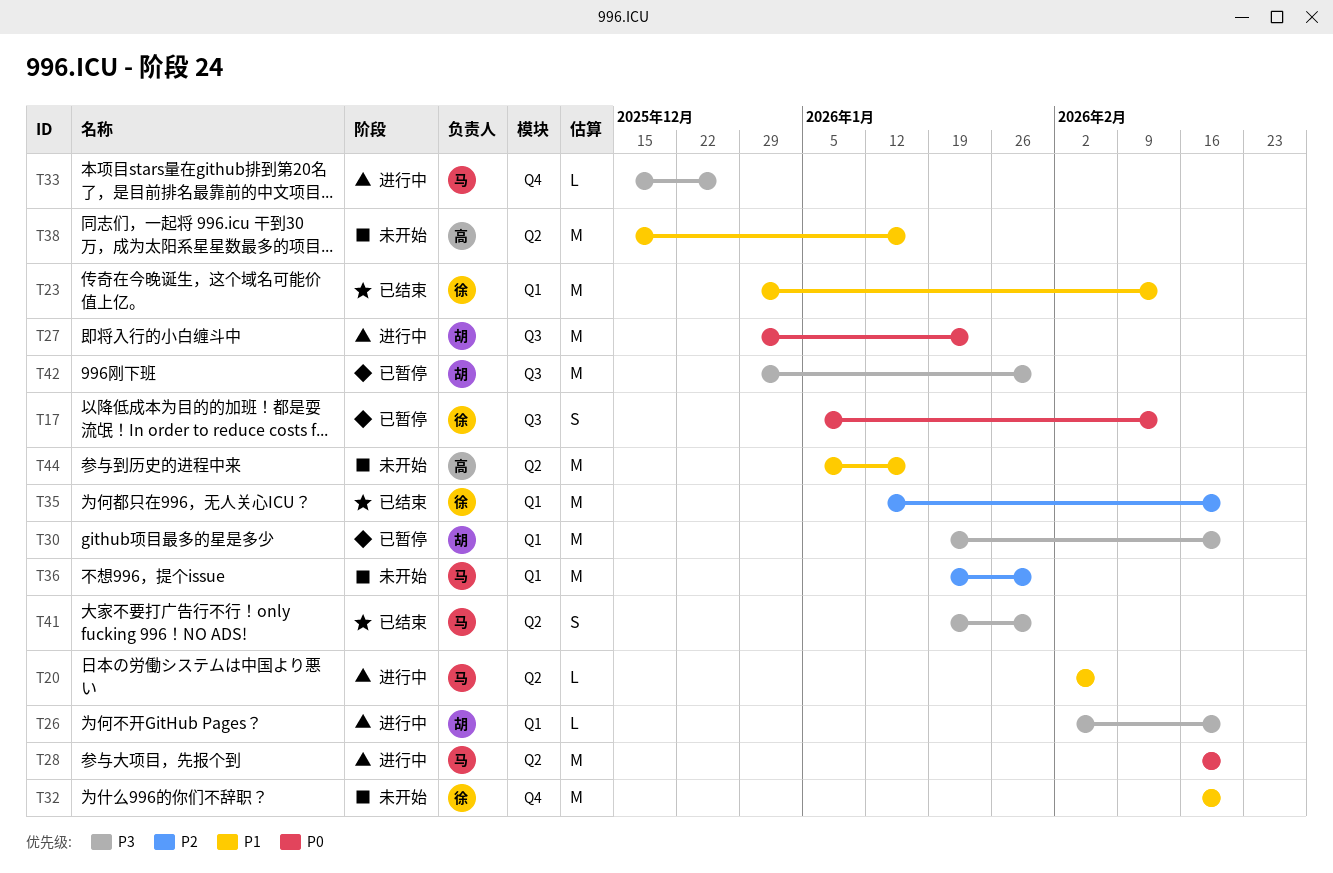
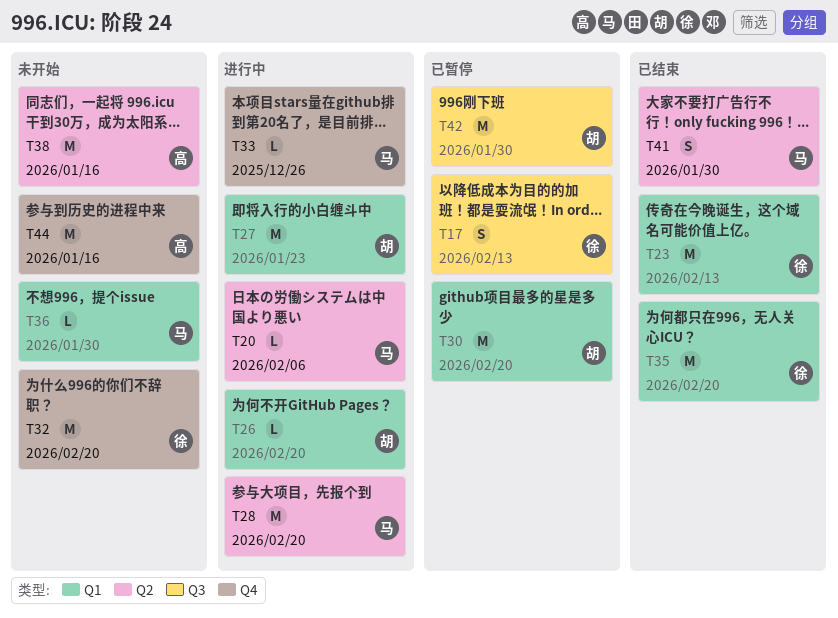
T27, label: Q3 -> Q1
T36, estimate: M -> L
T44, label: Q2 -> Q4

